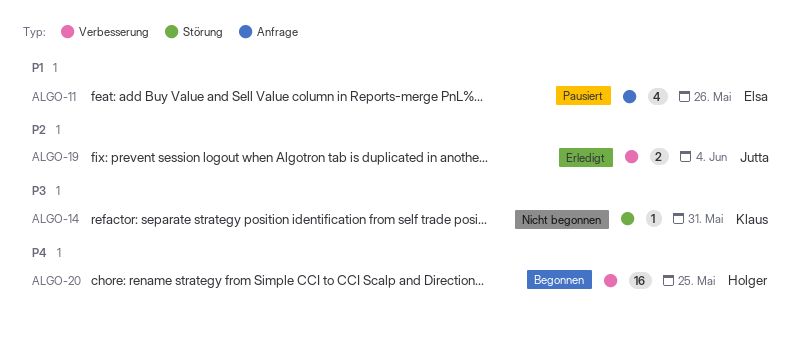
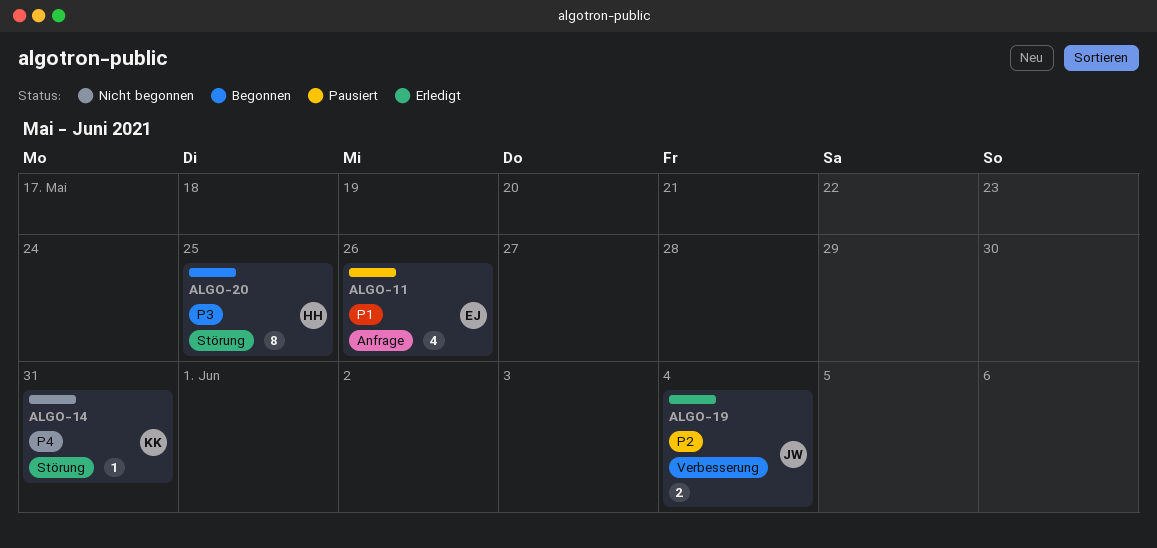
ALGO-14, priority: P3 -> P4
ALGO-20, priority: P4 -> P3
ALGO-20, label: Verbesserung -> Störung
ALGO-20, estimate: 16 -> 8

